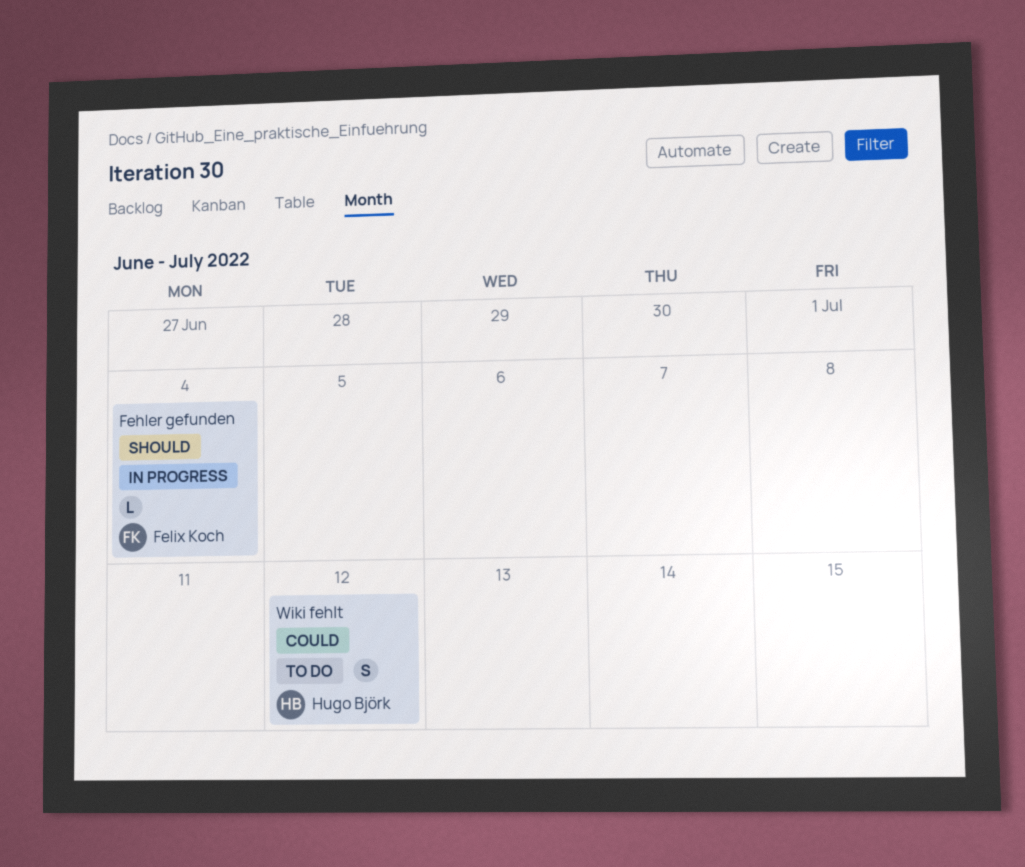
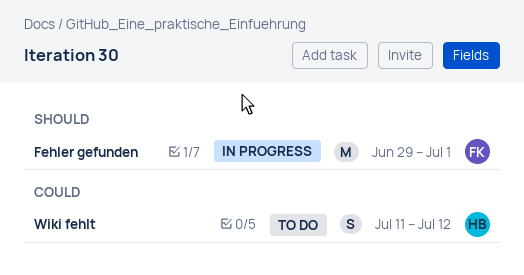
Fehler gefunden, estimate: L -> M
Fehler gefunden, due: Jul 4 -> Jul 1

